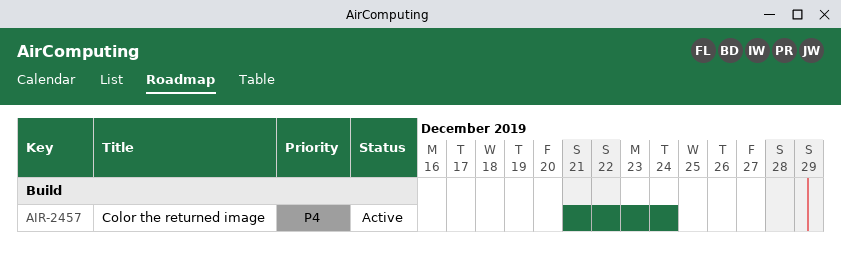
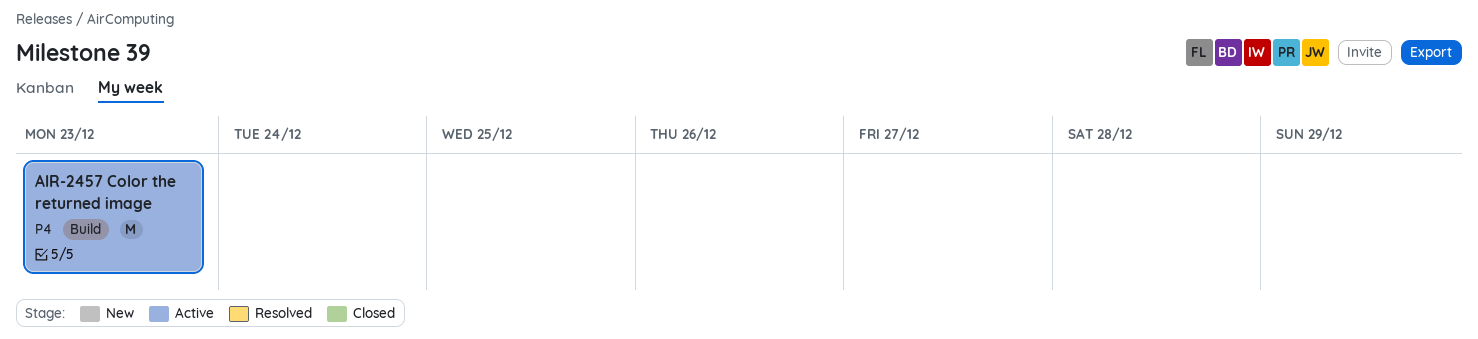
AIR-2457, due: Dec 24 -> Dec 23

